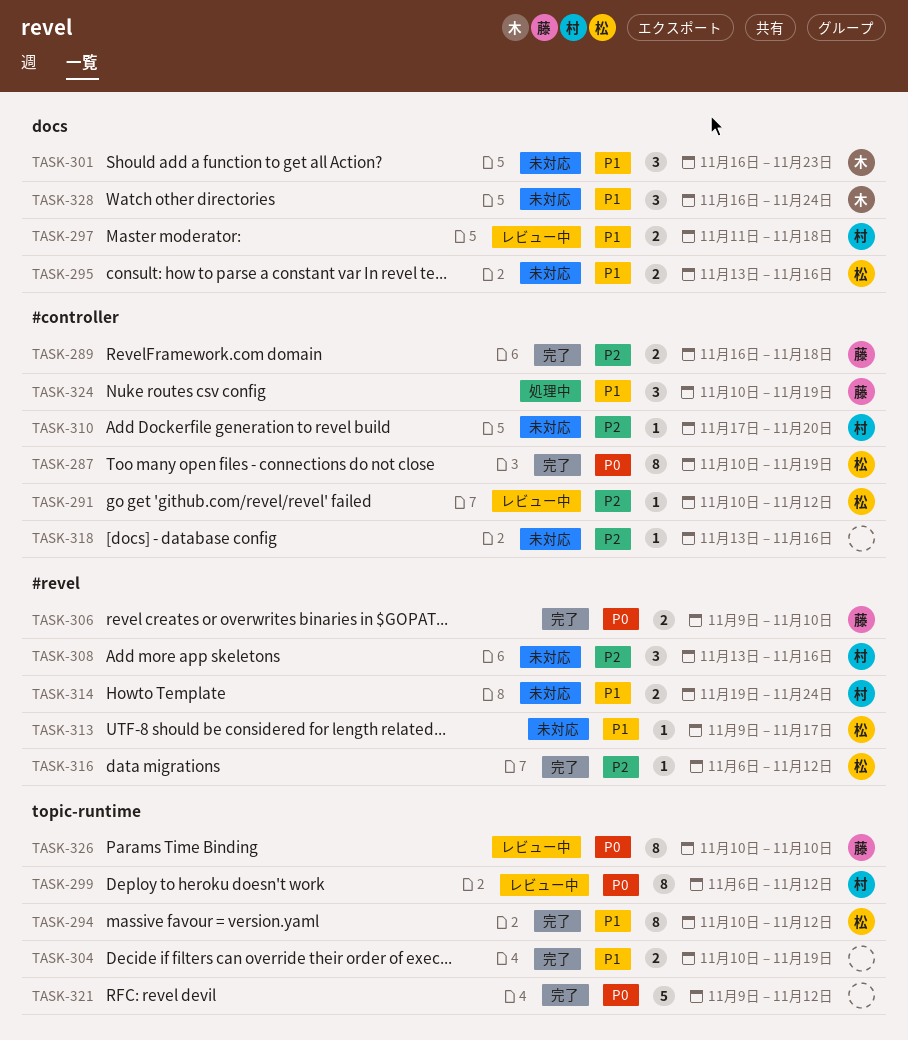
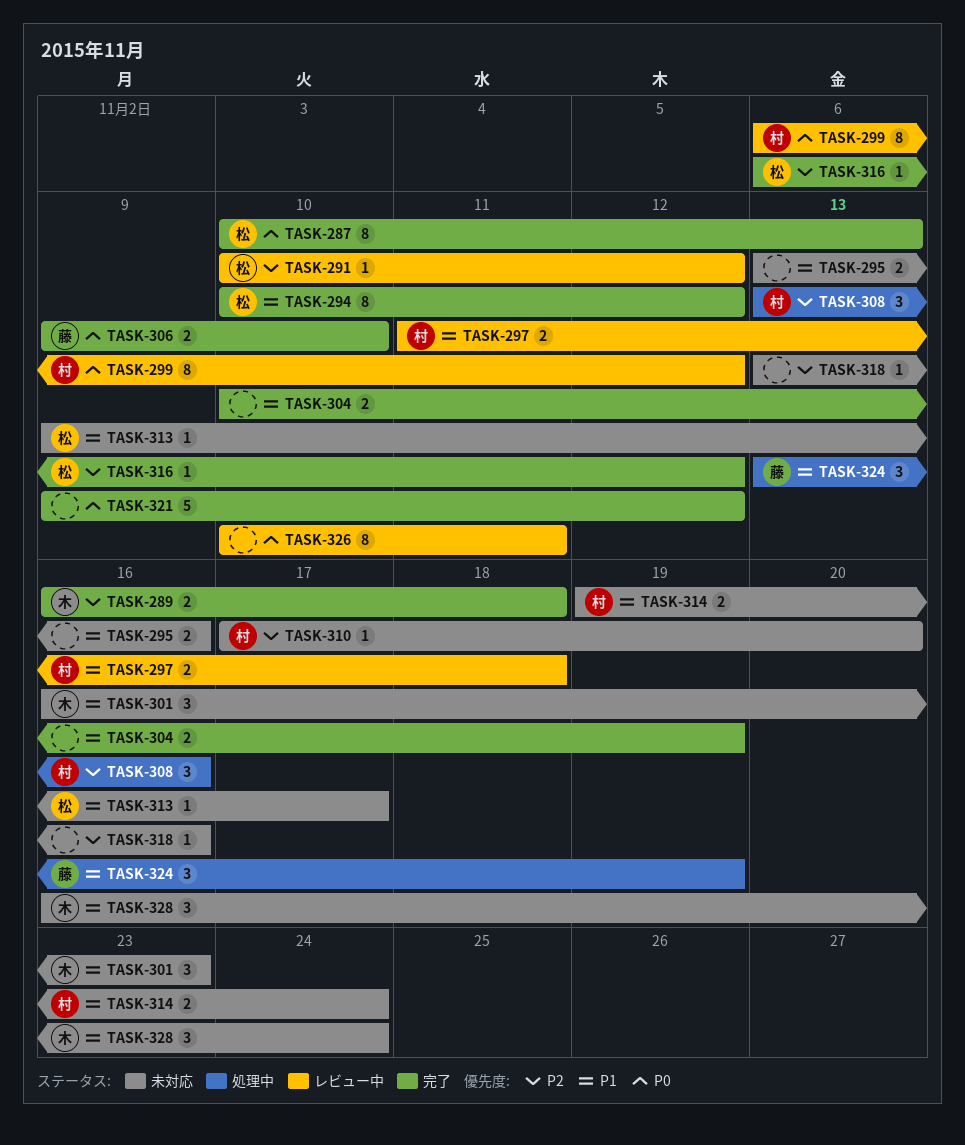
TASK-287, due: Nov 19 -> Nov 13
TASK-289, owner: 藤 -> 木
TASK-295, owner: 松 -> none
TASK-308, status: 未対応 -> 処理中
TASK-324, start: Nov 10 -> Nov 13
TASK-326, owner: 藤 -> none
TASK-326, due: Nov 10 -> Nov 11

